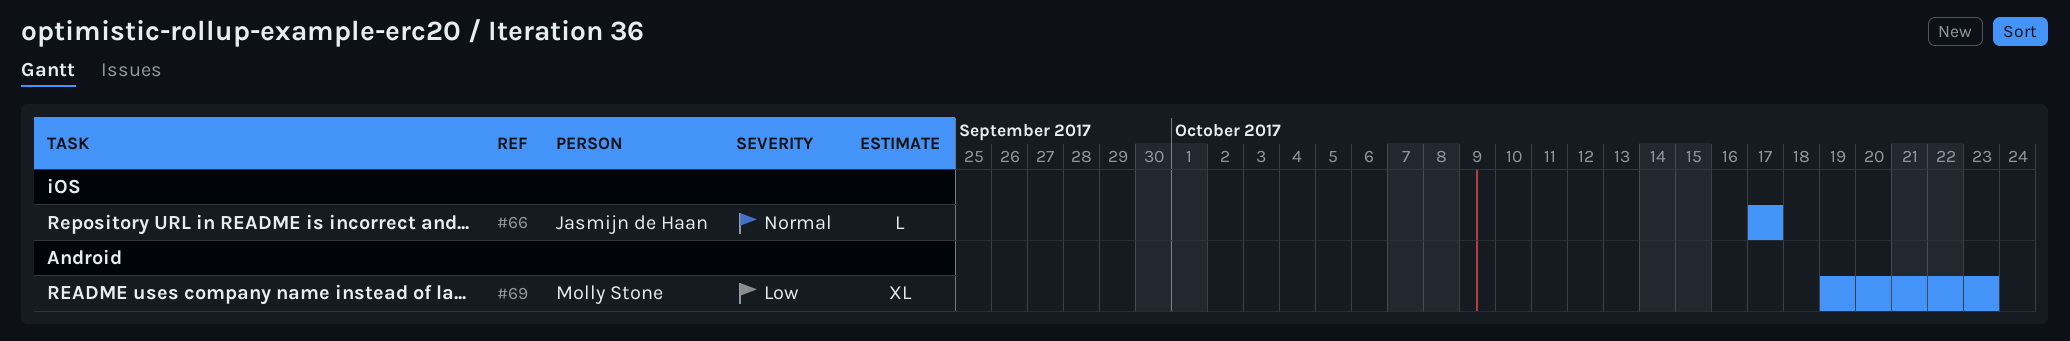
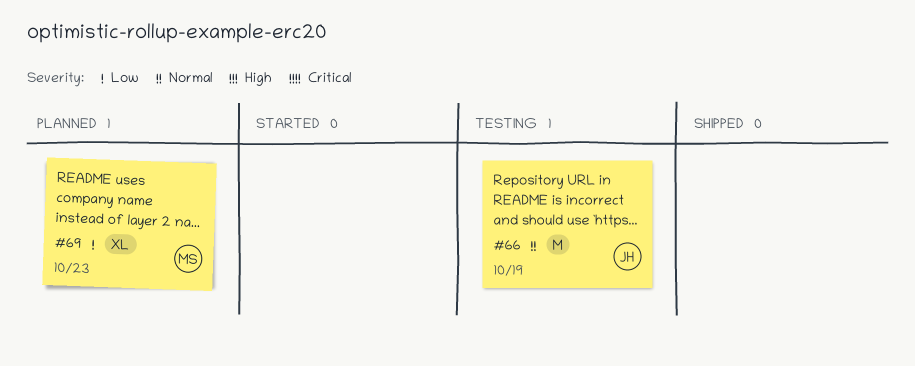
#66, estimate: L -> M
#66, due: Oct 17 -> Oct 19

